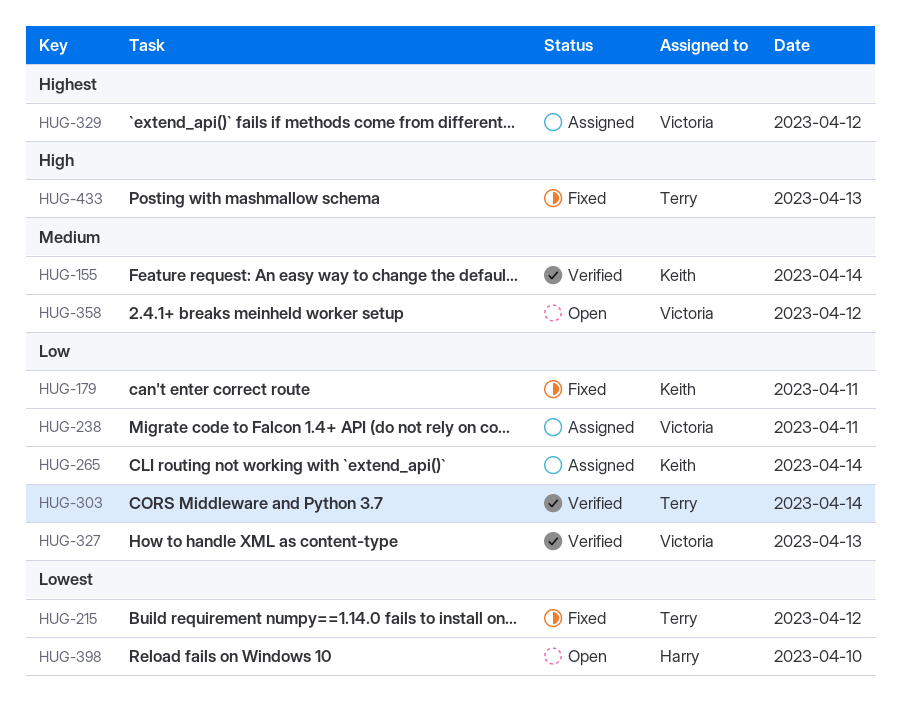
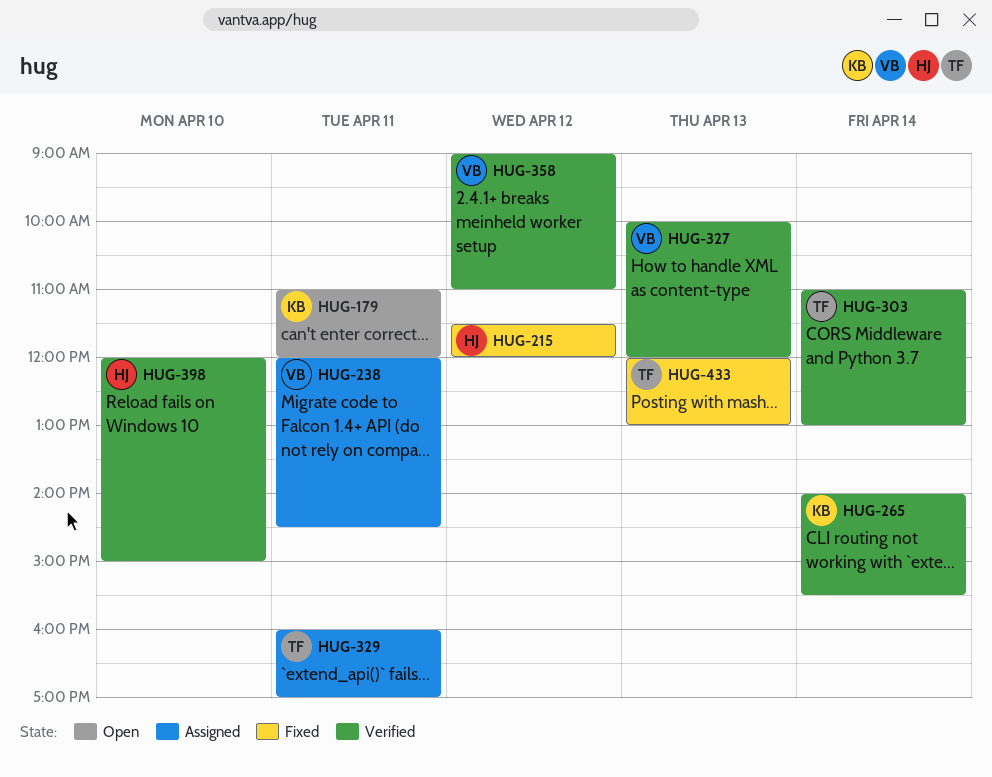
HUG-155: present -> none
HUG-179, status: Fixed -> Open
HUG-215, owner: Terry -> Harry
HUG-265, status: Assigned -> Verified
HUG-329, owner: Victoria -> Terry
HUG-329, day: Apr 12 -> Apr 11
HUG-358, status: Open -> Verified
HUG-398, status: Open -> Verified

